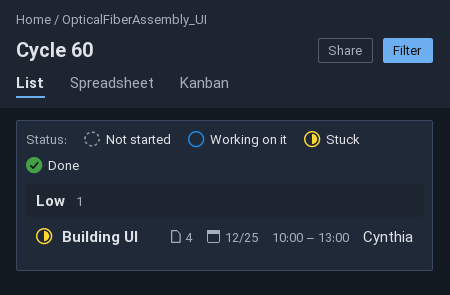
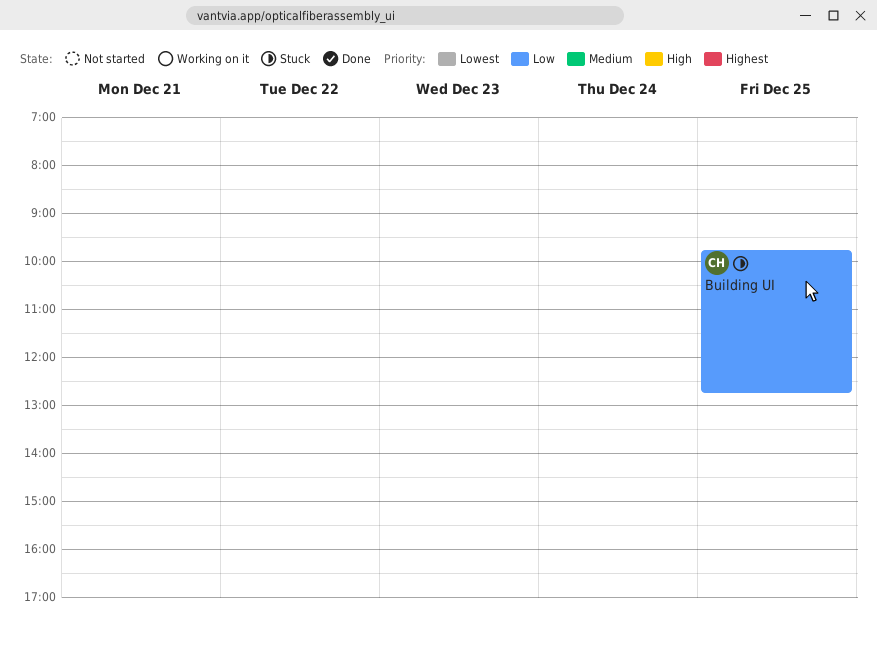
Building UI, begins: 10:00 -> 09:45
Building UI, ends: 13:00 -> 12:45

